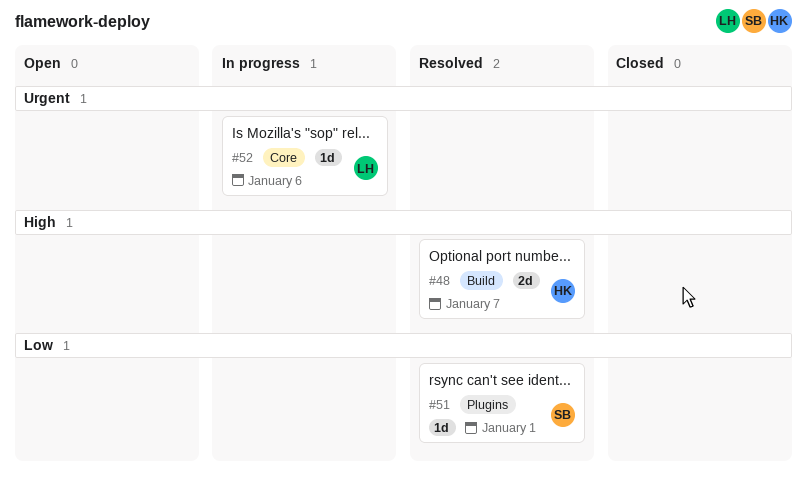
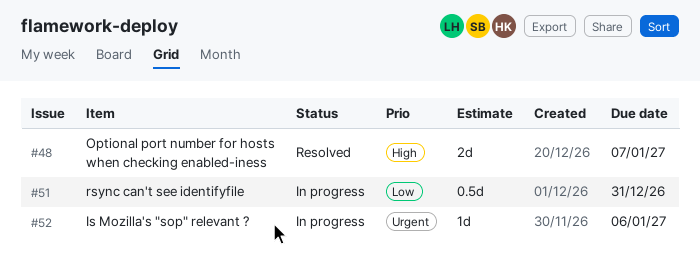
#51, status: Resolved -> In progress
#51, estimate: 1d -> 0.5d
#51, due: Jan 1 -> Dec 31

